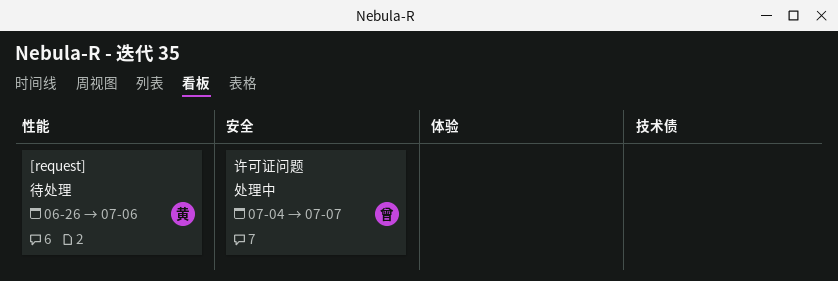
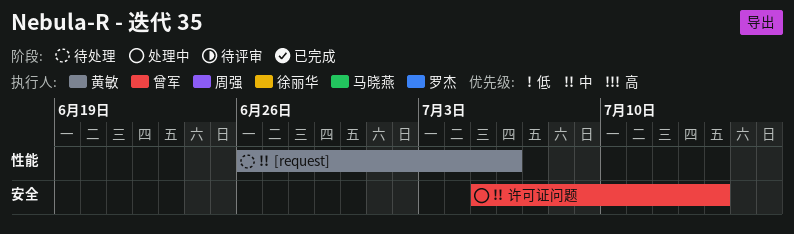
许可证问题, start: Jul 4 -> Jul 5
许可证问题, due: Jul 7 -> Jul 14

